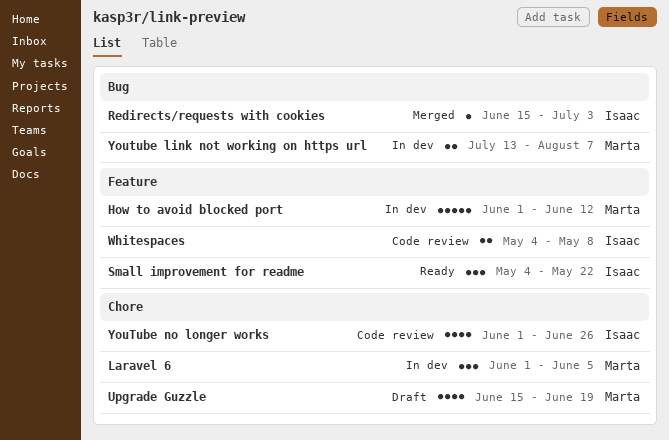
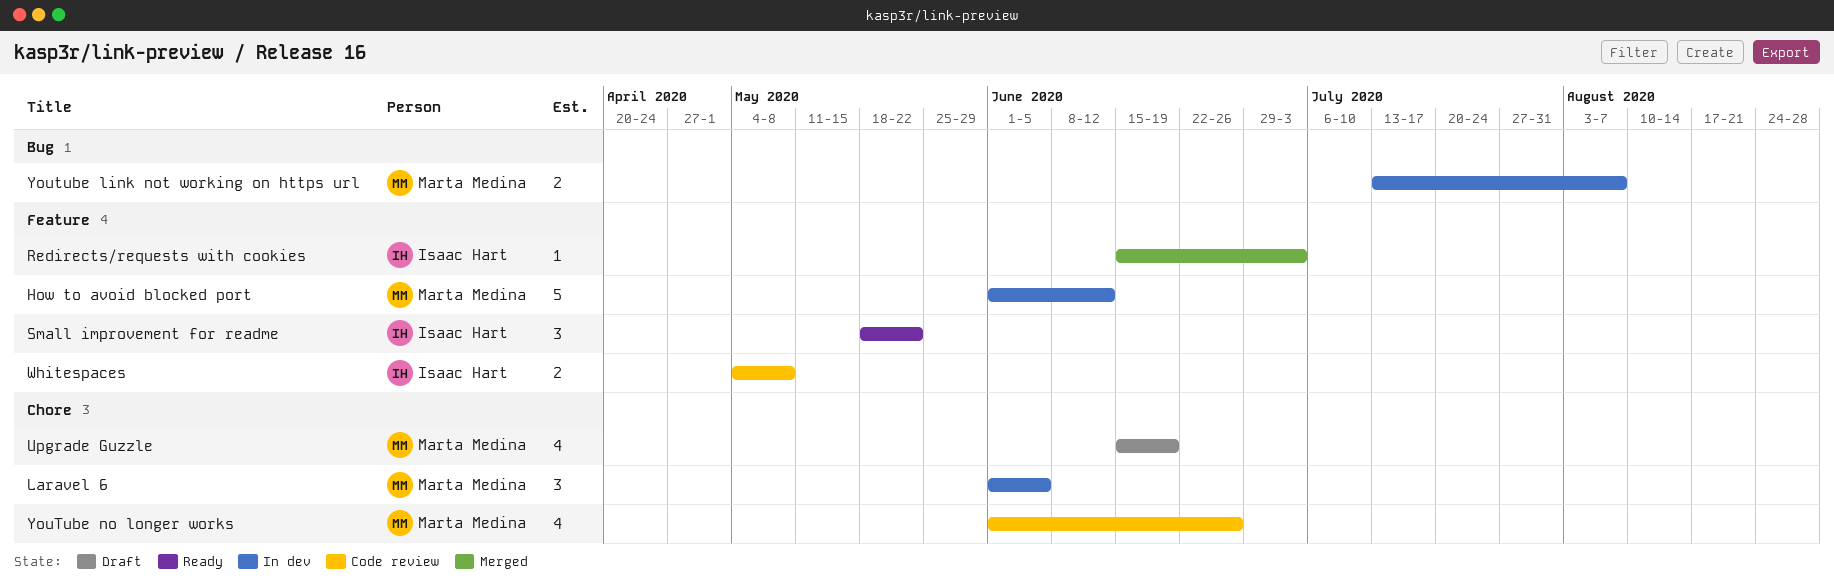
Redirects/requests with cookies, label: Bug -> Feature
Small improvement for readme, start: May 4 -> May 18
YouTube no longer works, owner: Isaac Hart -> Marta Medina

